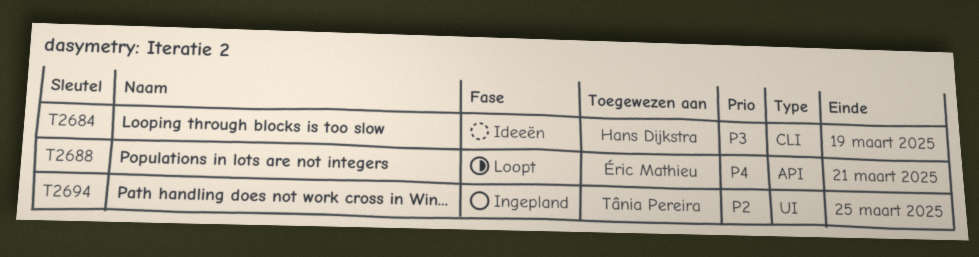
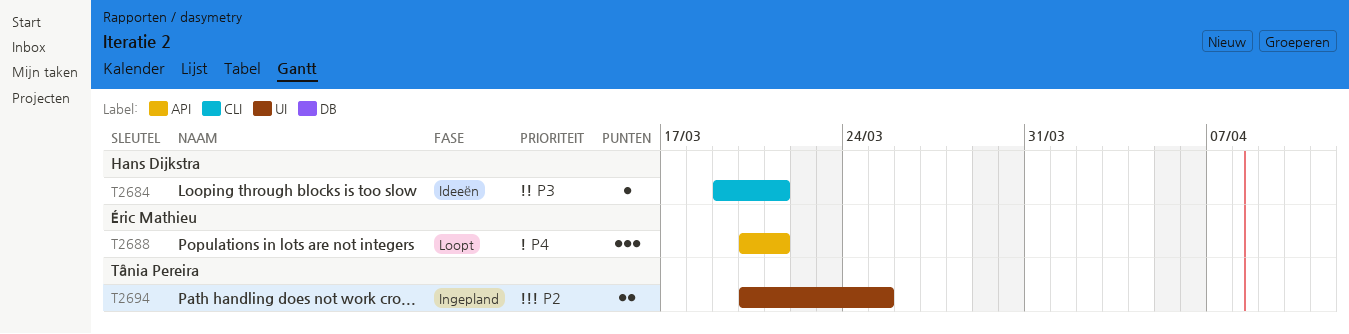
T2684, due: Mar 19 -> Mar 21

